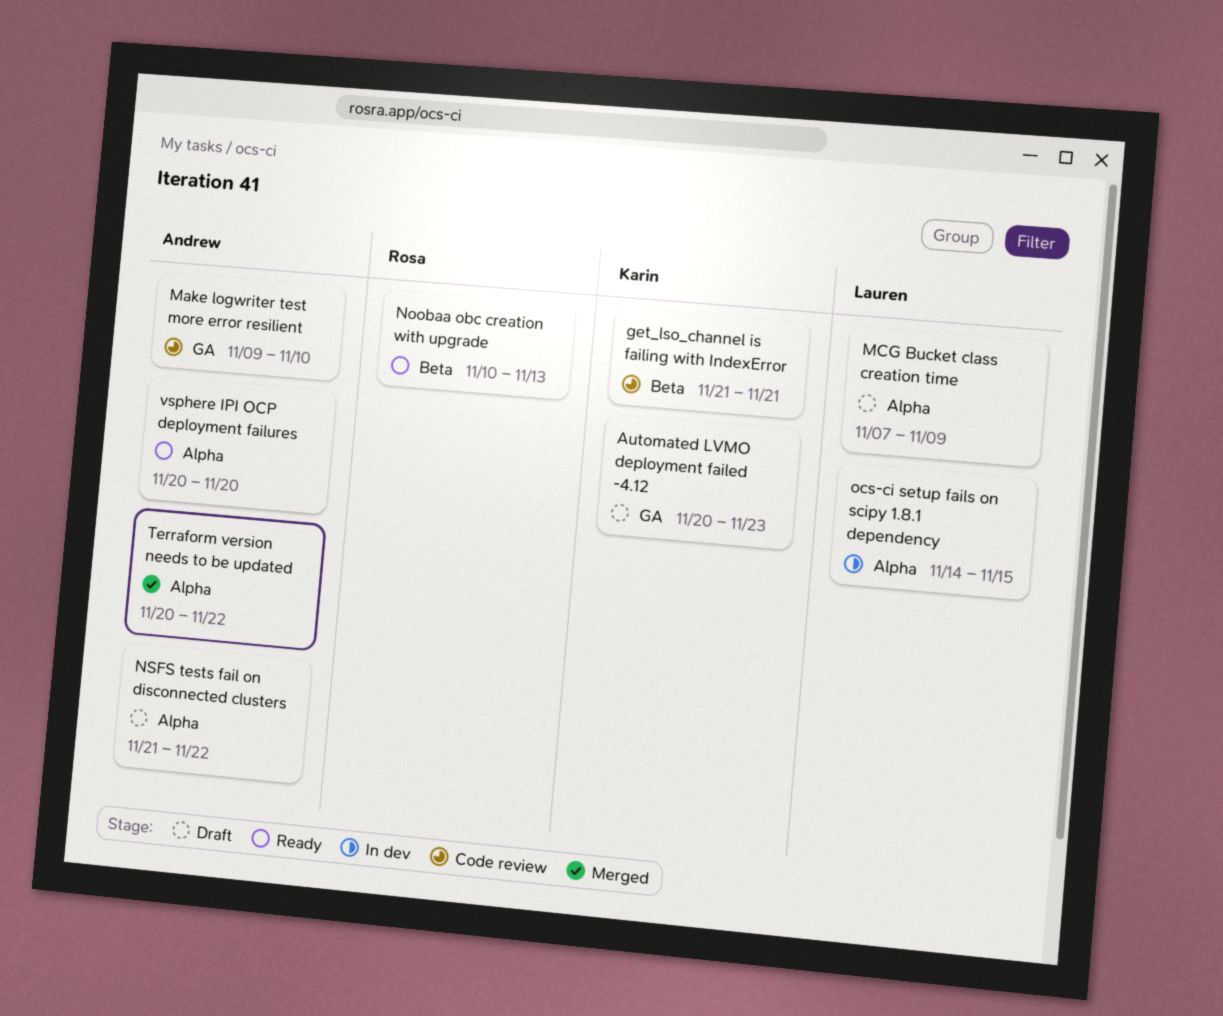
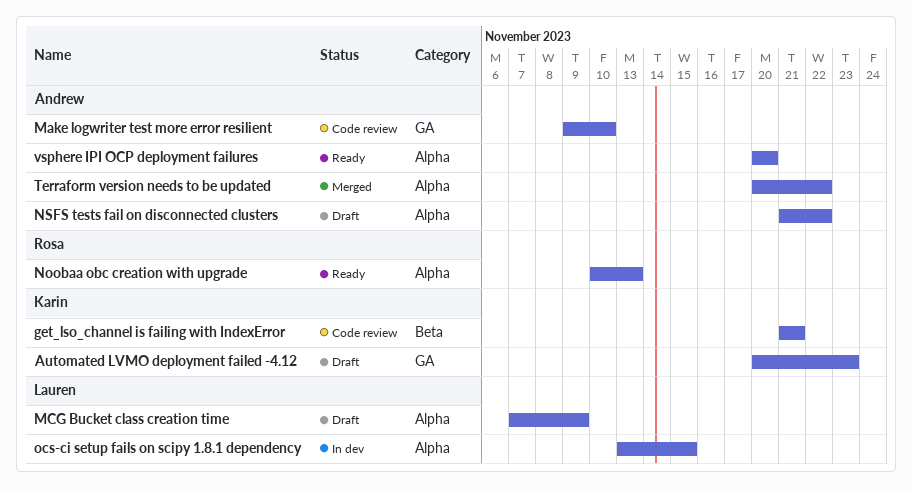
Noobaa obc creation with upgrade, label: Beta -> Alpha
ocs-ci setup fails on scipy 1.8.1 dependency, start: Nov 14 -> Nov 13

